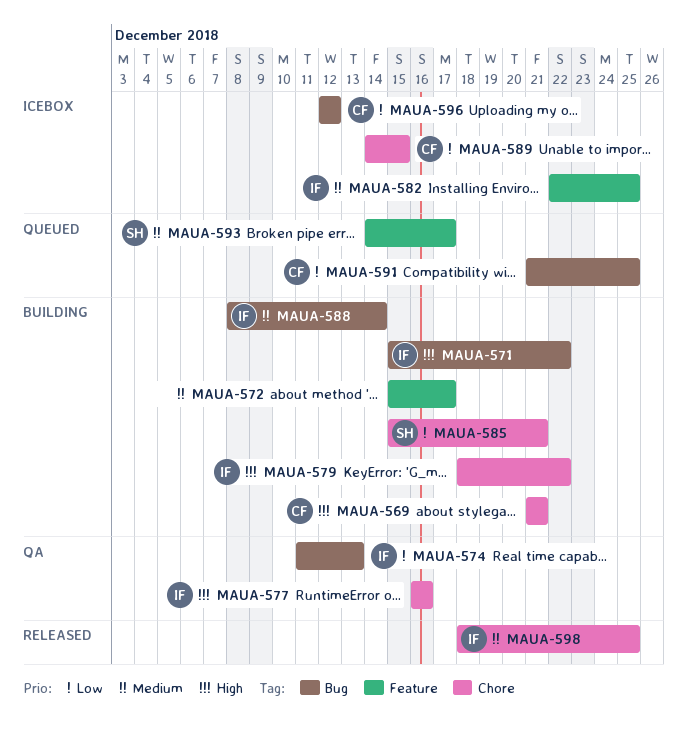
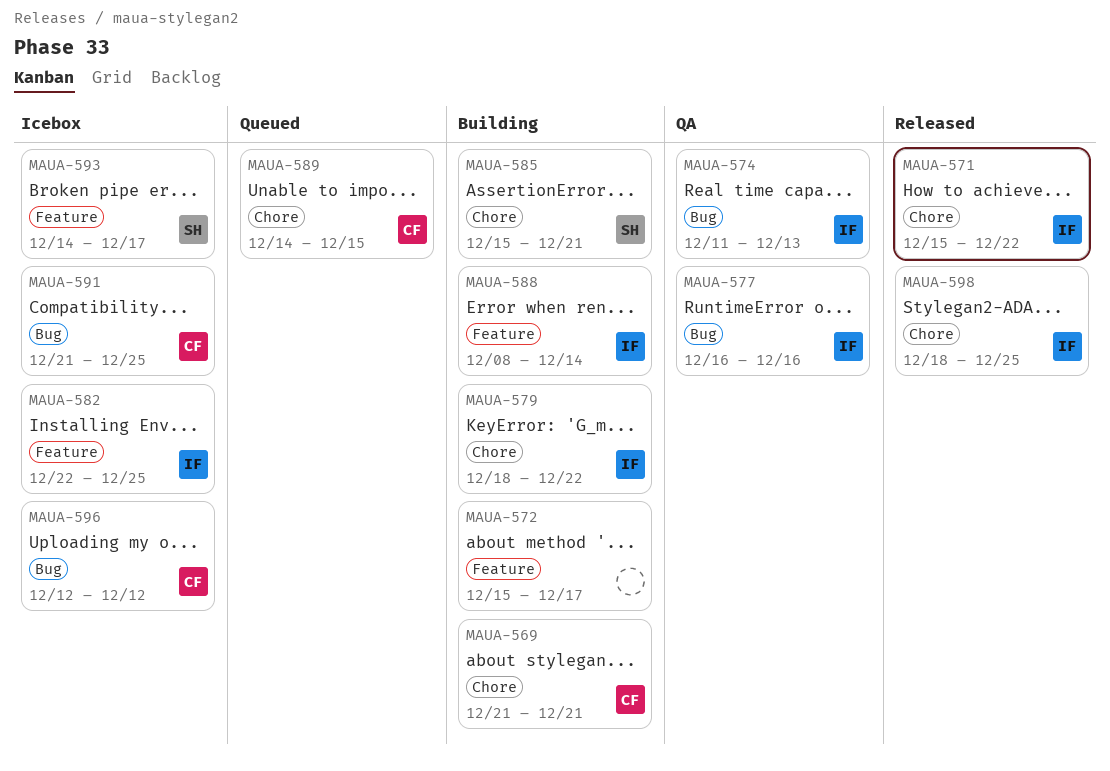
MAUA-571, status: Building -> Released
MAUA-571, label: Bug -> Chore
MAUA-577, label: Chore -> Bug
MAUA-588, label: Bug -> Feature
MAUA-589, status: Icebox -> Queued
MAUA-591, status: Queued -> Icebox
MAUA-593, status: Queued -> Icebox

